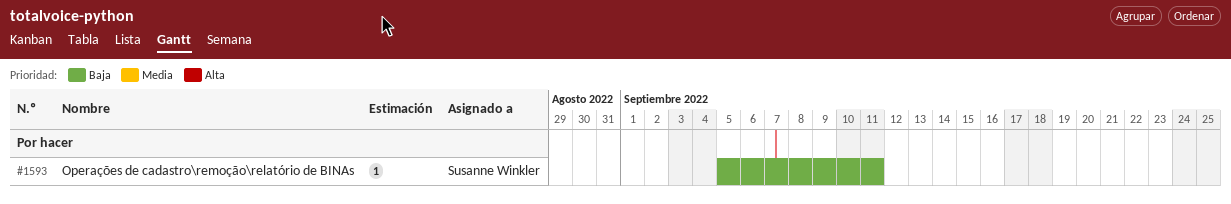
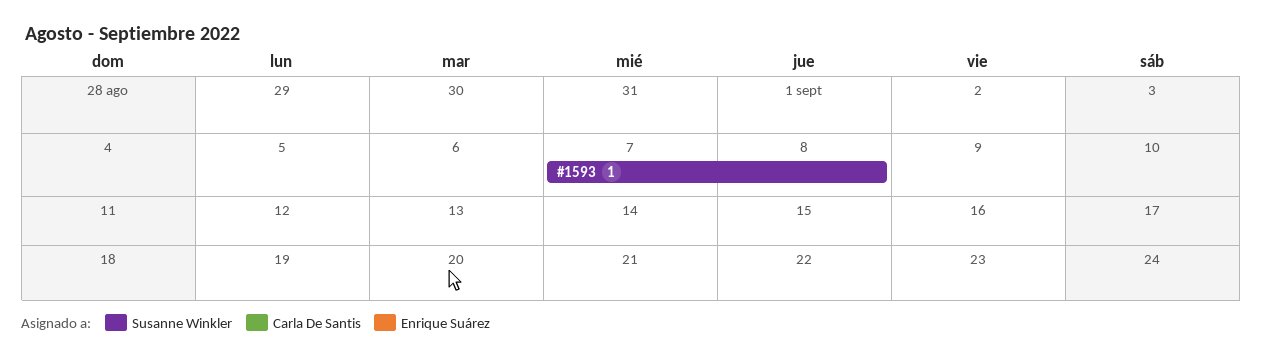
#1593, start: Sep 5 -> Sep 7
#1593, due: Sep 11 -> Sep 8

